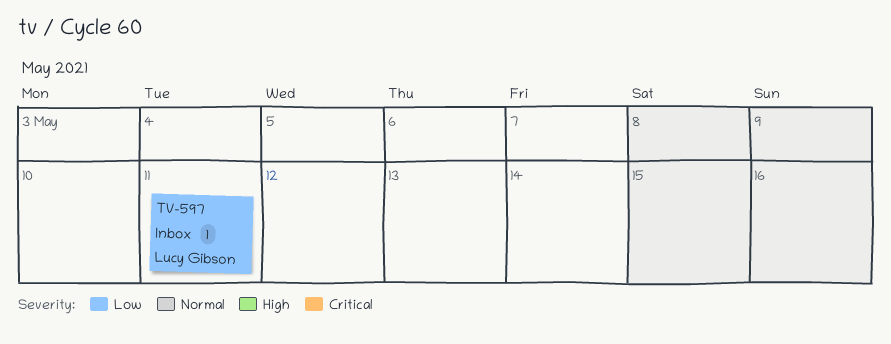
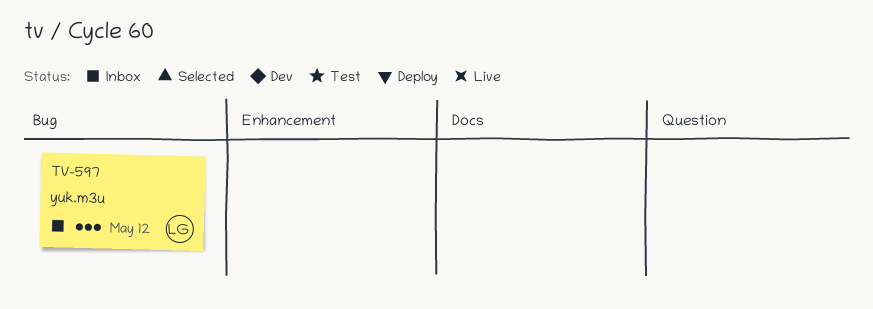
TV-597, estimate: 1 -> 3
TV-597, due: May 11 -> May 12

